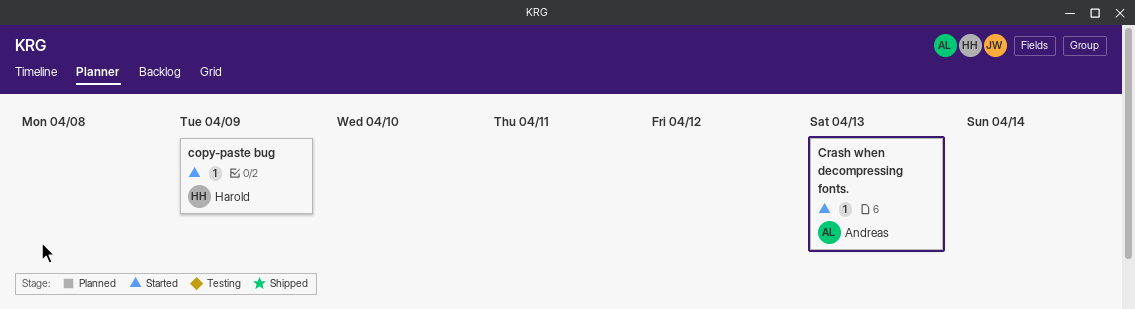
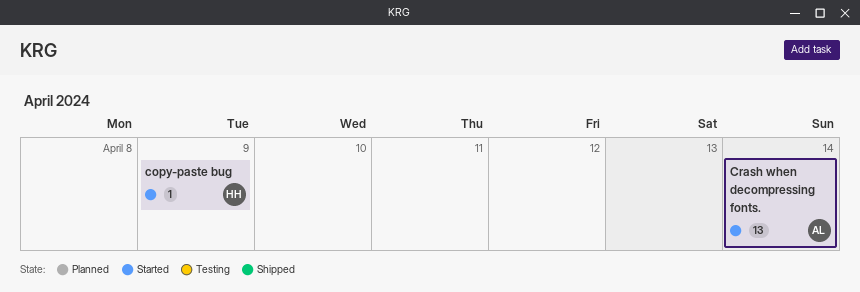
Crash when decompressing fonts., estimate: 1 -> 13
Crash when decompressing fonts., due: Apr 13 -> Apr 14

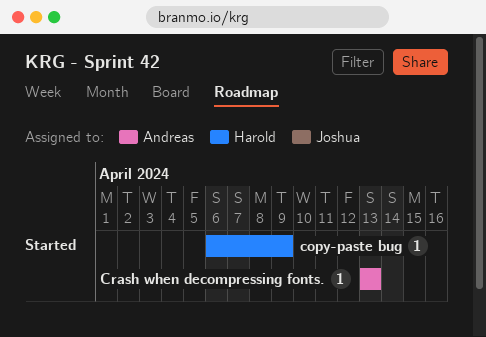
Crash when decompressing fonts., estimate: 13 -> 1
Crash when decompressing fonts., due: Apr 14 -> Apr 13

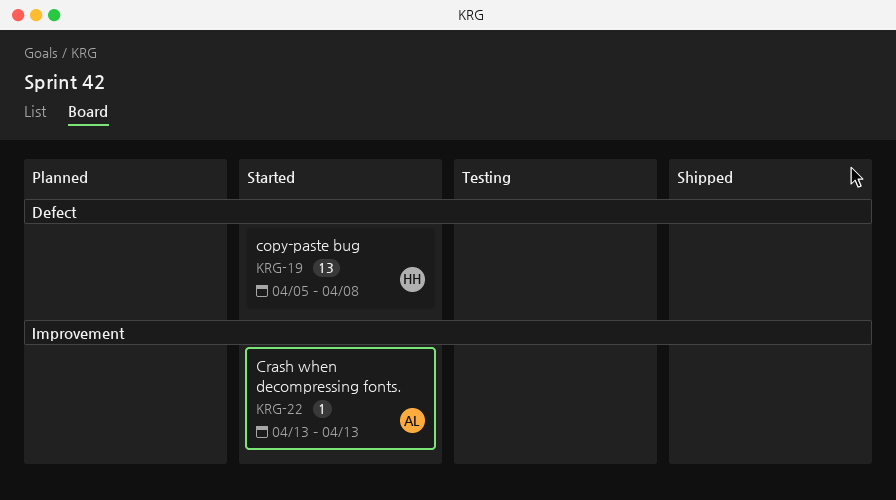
copy-paste bug, estimate: 1 -> 13
copy-paste bug, start: Apr 6 -> Apr 5
copy-paste bug, due: Apr 9 -> Apr 8

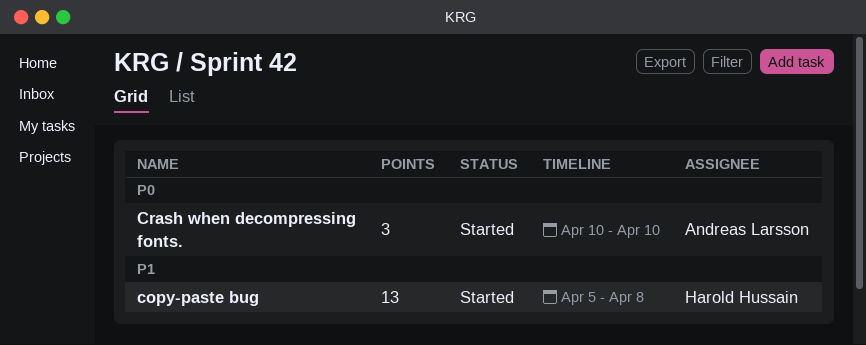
Crash when decompressing fonts., estimate: 1 -> 3
Crash when decompressing fonts., start: Apr 13 -> Apr 10
Crash when decompressing fonts., due: Apr 13 -> Apr 10

